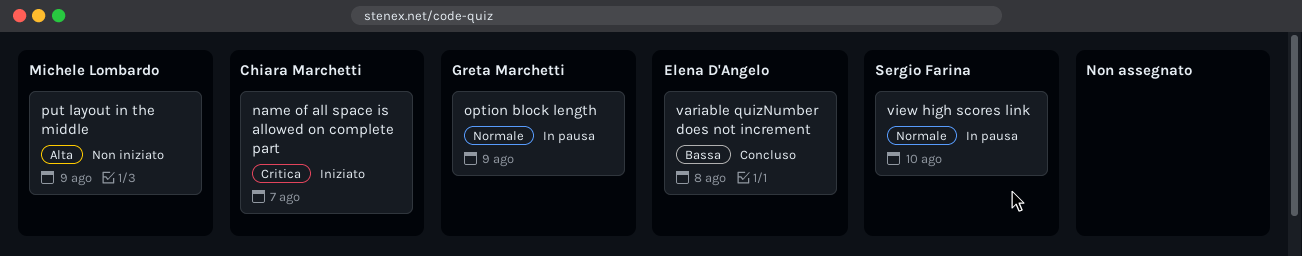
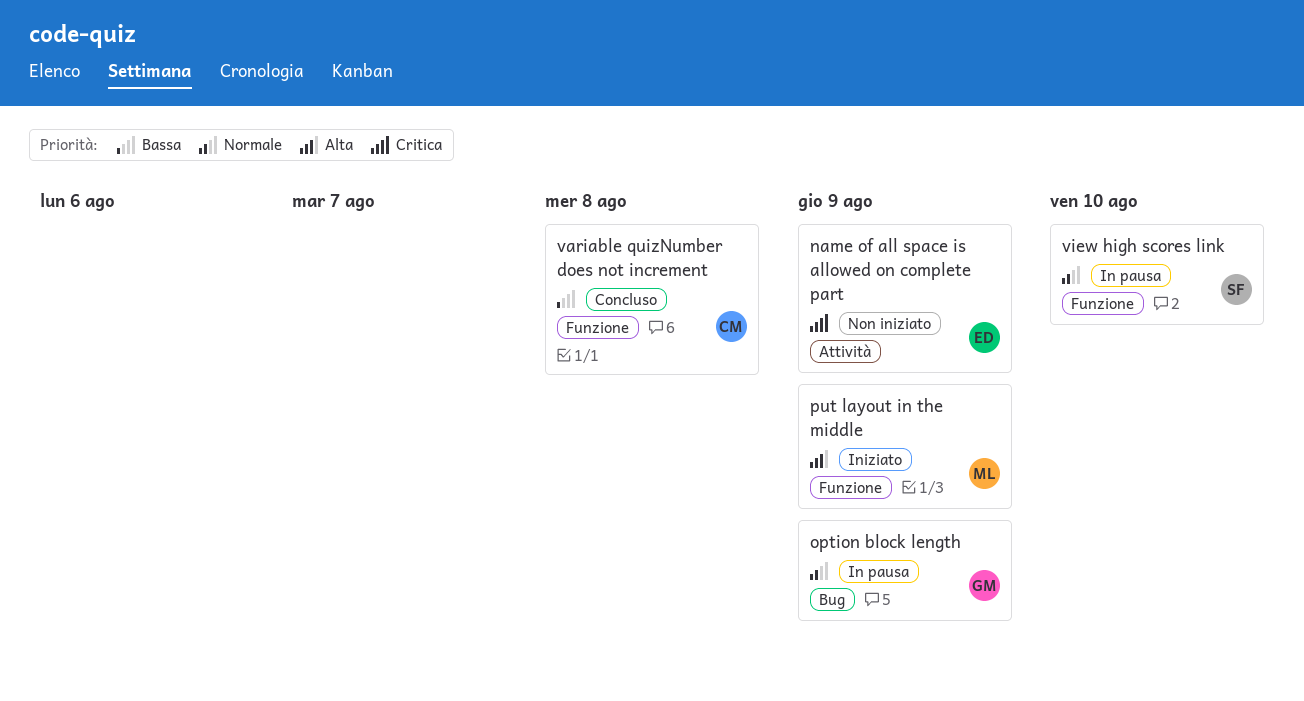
name of all space is allowed on complete part, status: Iniziato -> Non iniziato
name of all space is allowed on complete part, owner: Chiara Marchetti -> Elena D'Angelo
name of all space is allowed on complete part, due: Aug 7 -> Aug 9
put layout in the middle, status: Non iniziato -> Iniziato
variable quizNumber does not increment, owner: Elena D'Angelo -> Chiara Marchetti

